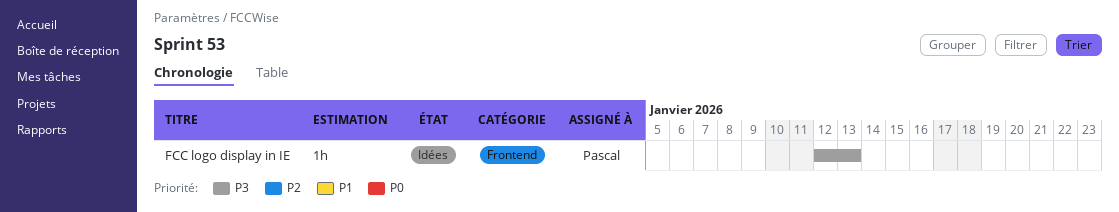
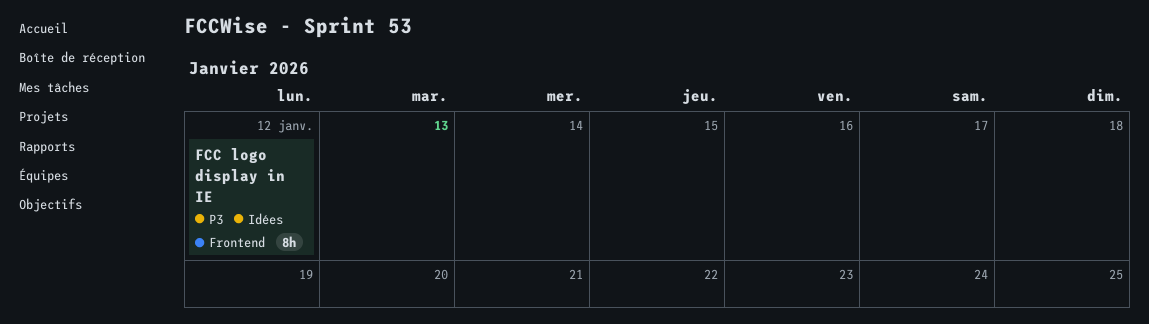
FCC logo display in IE, estimate: 1h -> 8h
FCC logo display in IE, due: Jan 13 -> Jan 12

